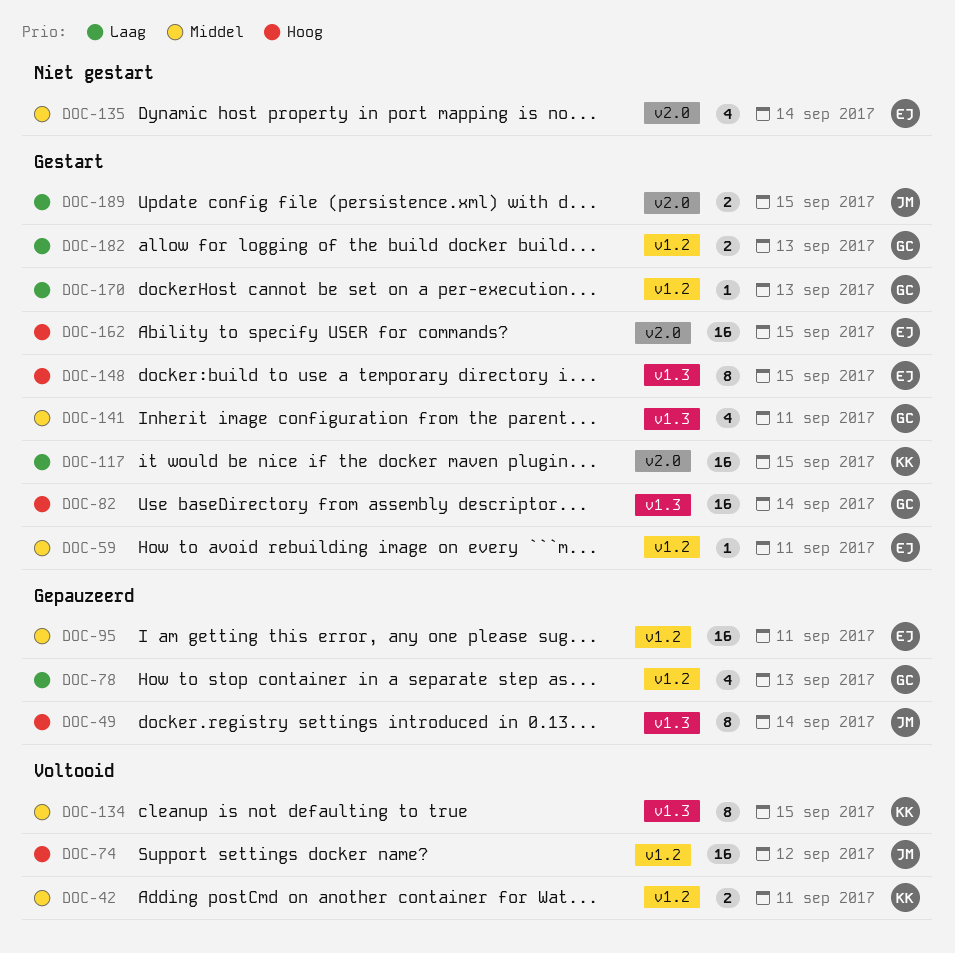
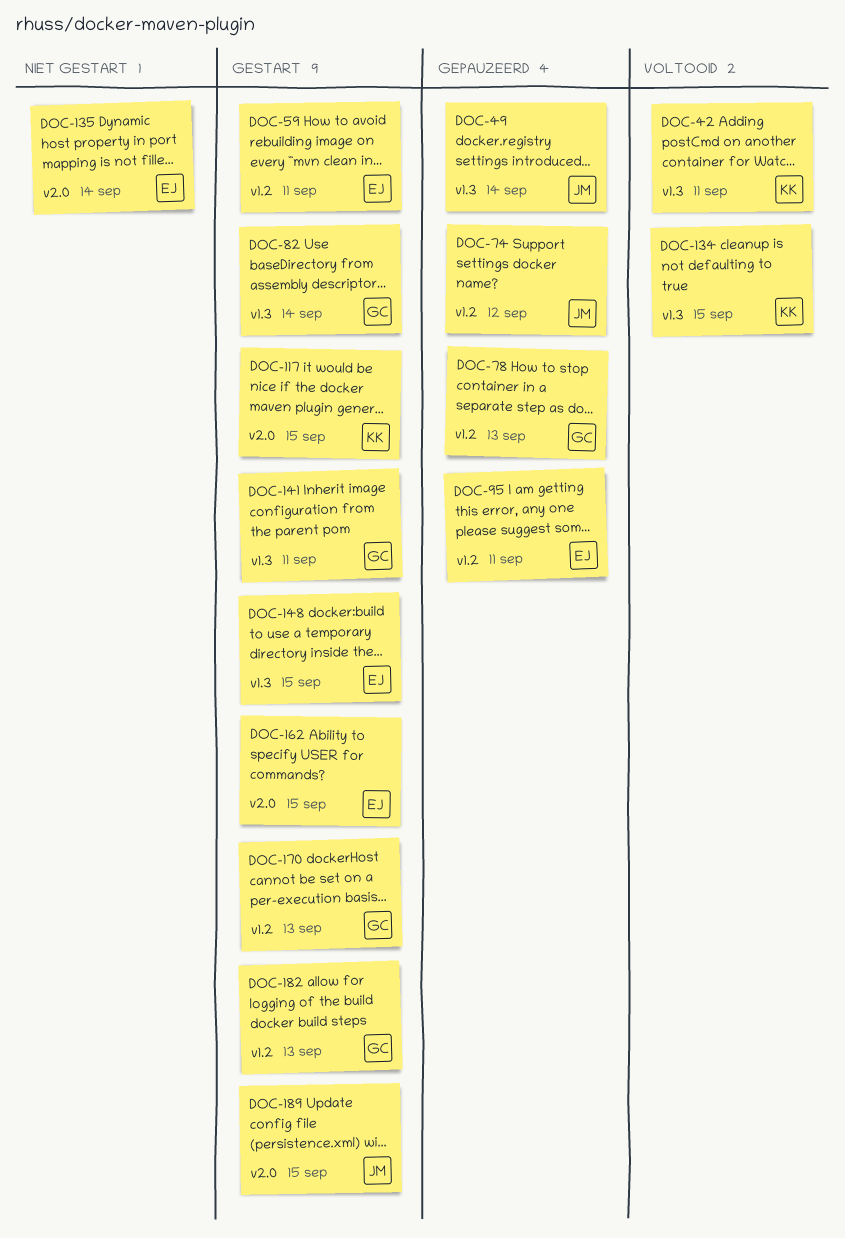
DOC-42, label: v1.2 -> v1.3
DOC-74, status: Voltooid -> Gepauzeerd

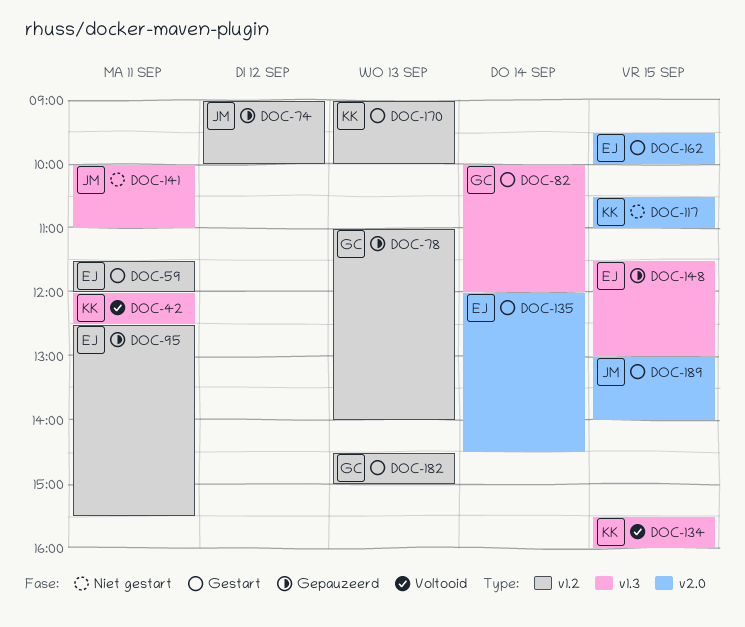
DOC-49: present -> none
DOC-117, status: Gestart -> Niet gestart
DOC-135, status: Niet gestart -> Gestart
DOC-141, status: Gestart -> Niet gestart
DOC-141, owner: GC -> JM
DOC-148, status: Gestart -> Gepauzeerd
DOC-170, owner: GC -> KK

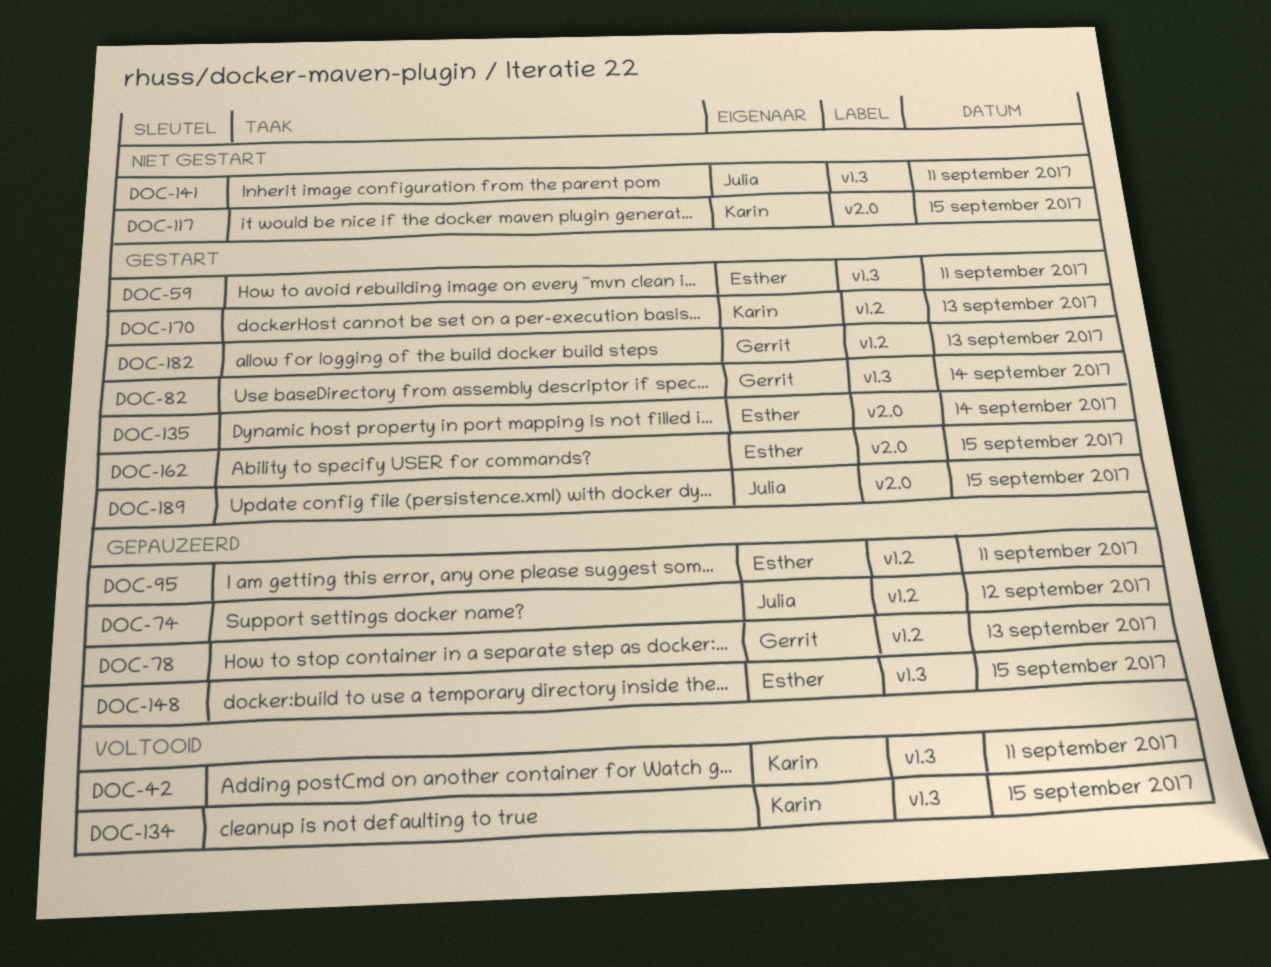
DOC-59, label: v1.2 -> v1.3

